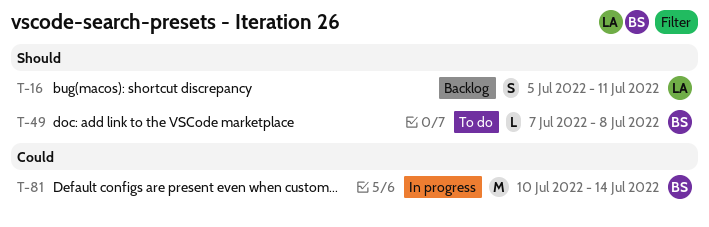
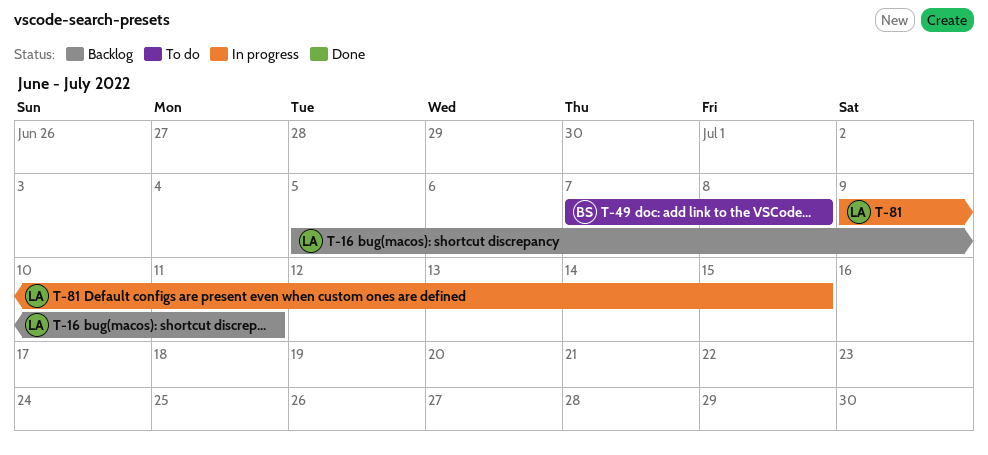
T-81, owner: BS -> LA
T-81, start: Jul 10 -> Jul 9
T-81, due: Jul 14 -> Jul 15

